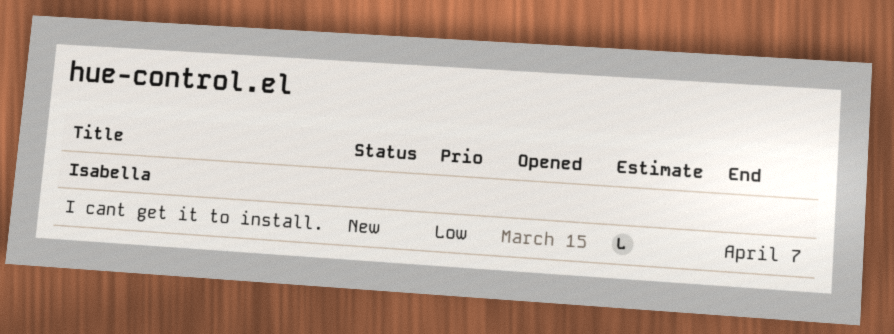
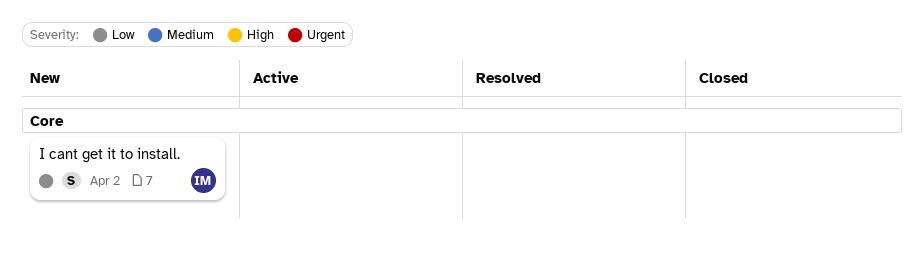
I cant get it to install., estimate: L -> S
I cant get it to install., due: Apr 7 -> Apr 2

